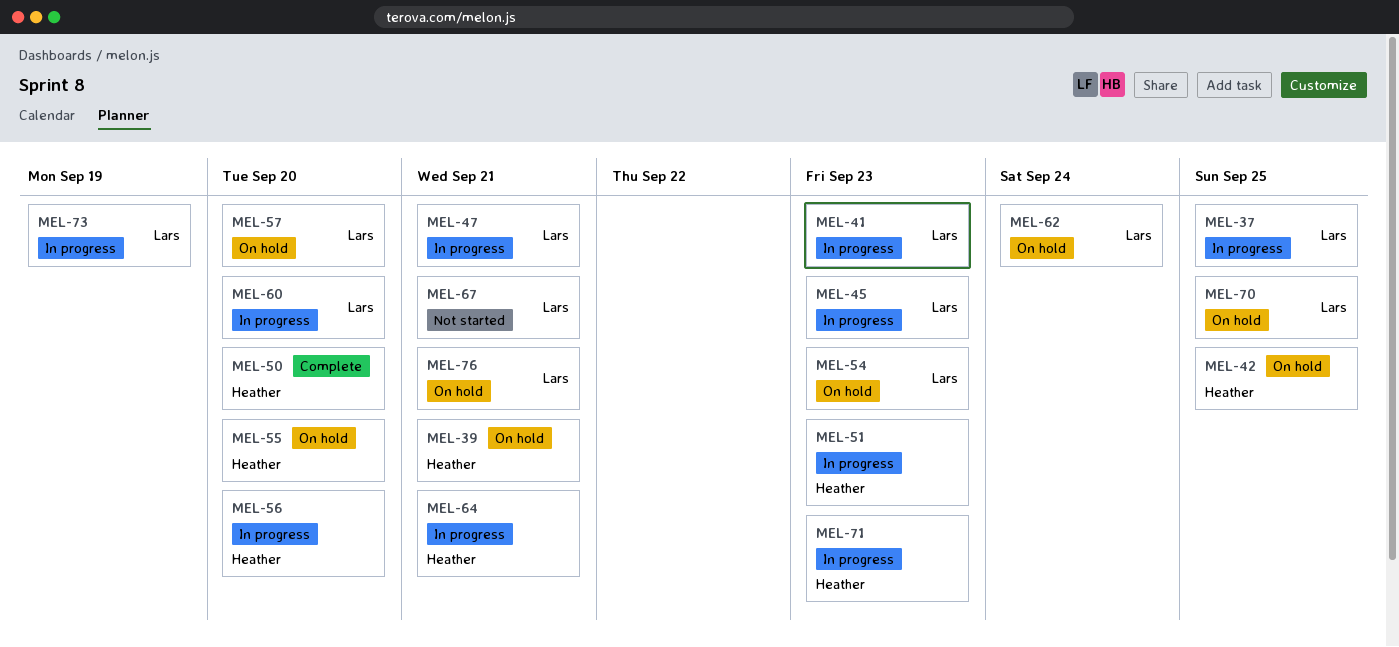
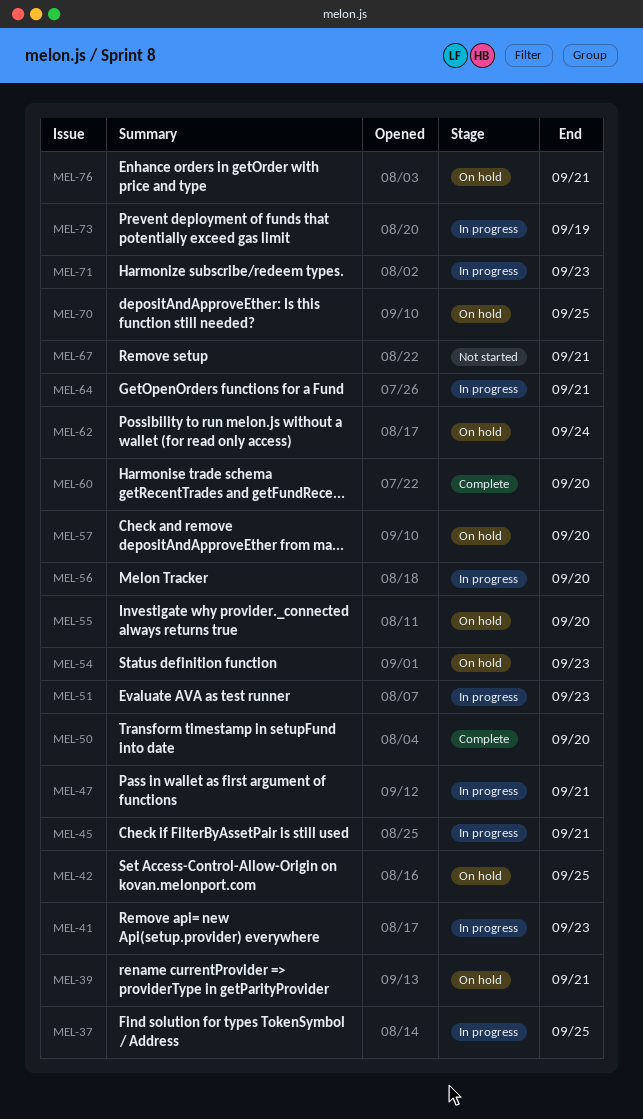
MEL-45, due: Sep 23 -> Sep 21
MEL-60, status: In progress -> Complete

